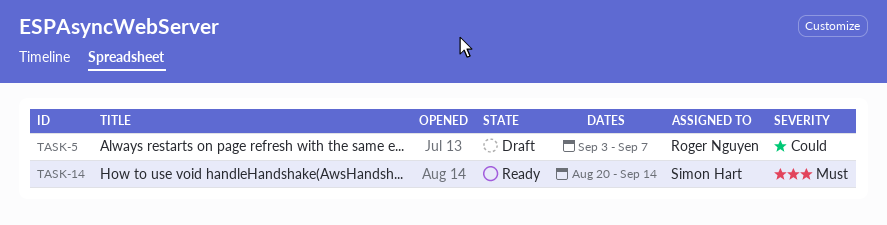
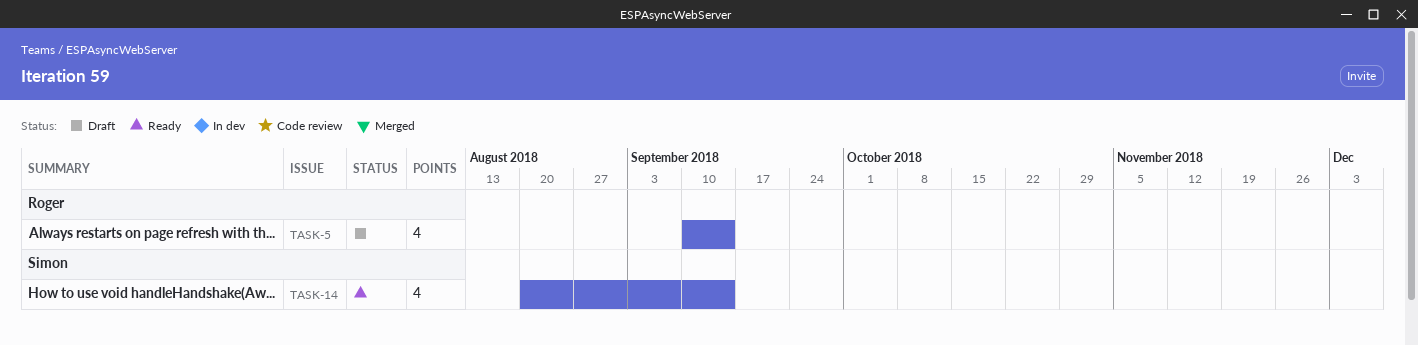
TASK-5, start: Sep 3 -> Sep 10
TASK-5, due: Sep 7 -> Sep 14

